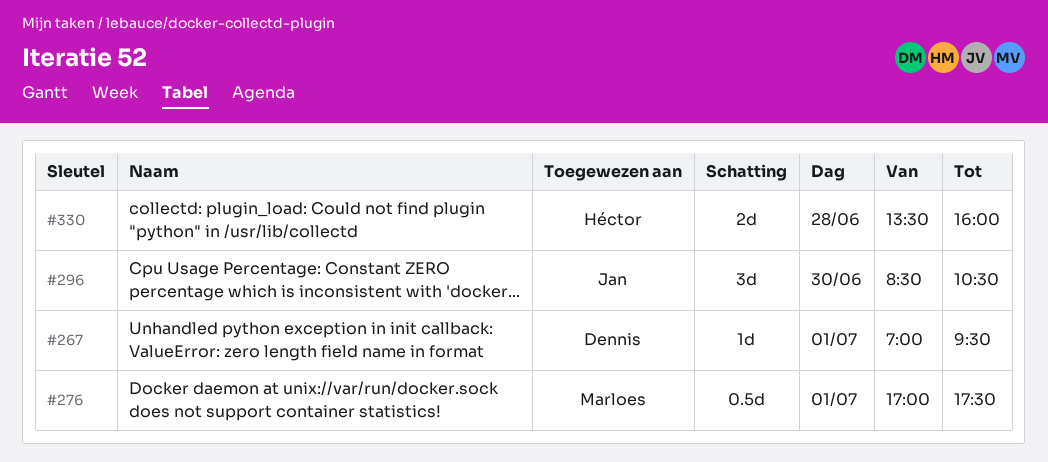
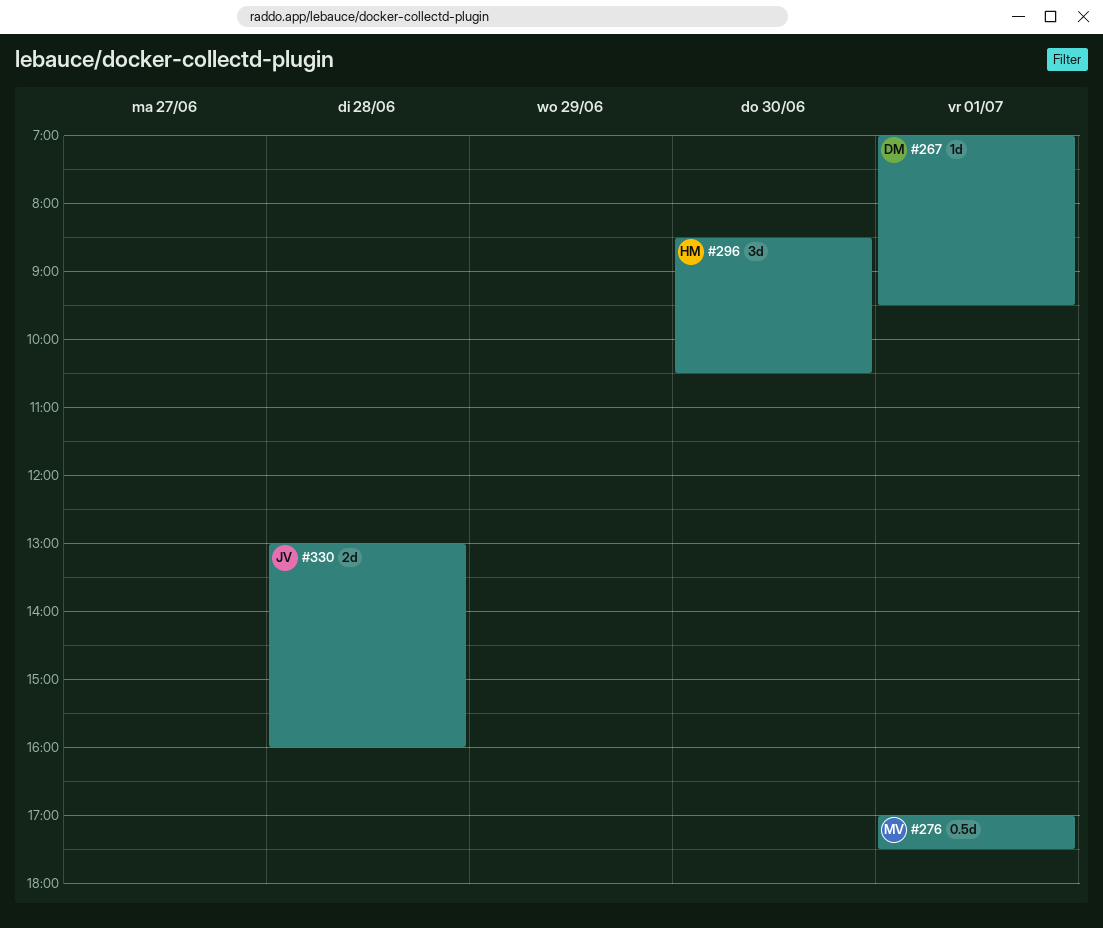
#296, owner: Jan -> Héctor
#330, owner: Héctor -> Jan
#330, begins: 13:30 -> 13:00

